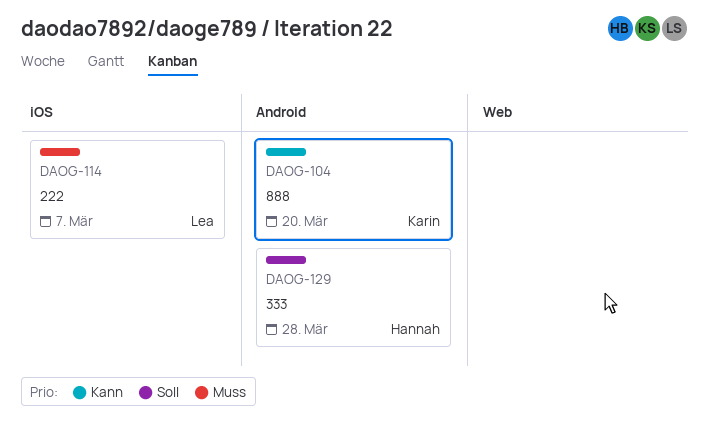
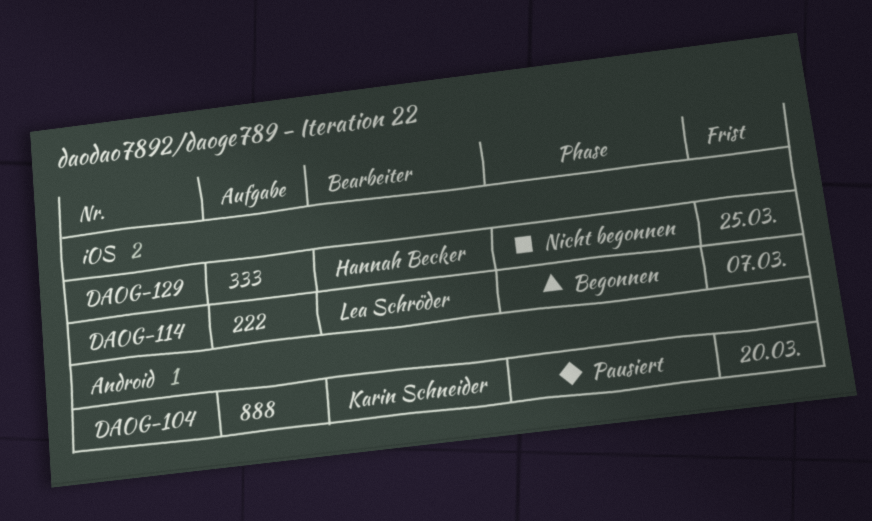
DAOG-129, label: Android -> iOS
DAOG-129, due: Mar 28 -> Mar 25

